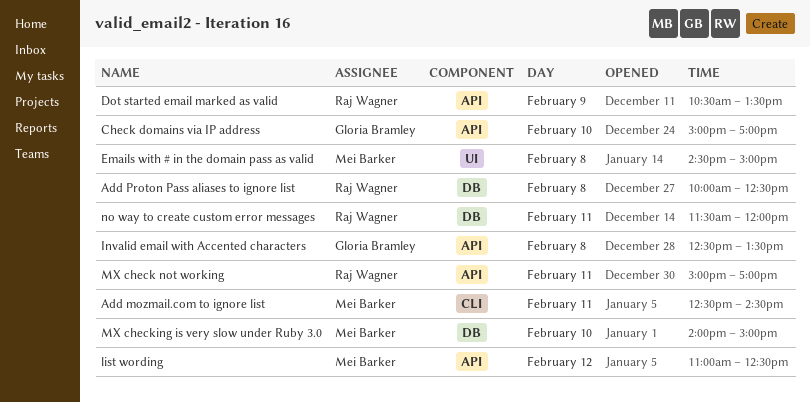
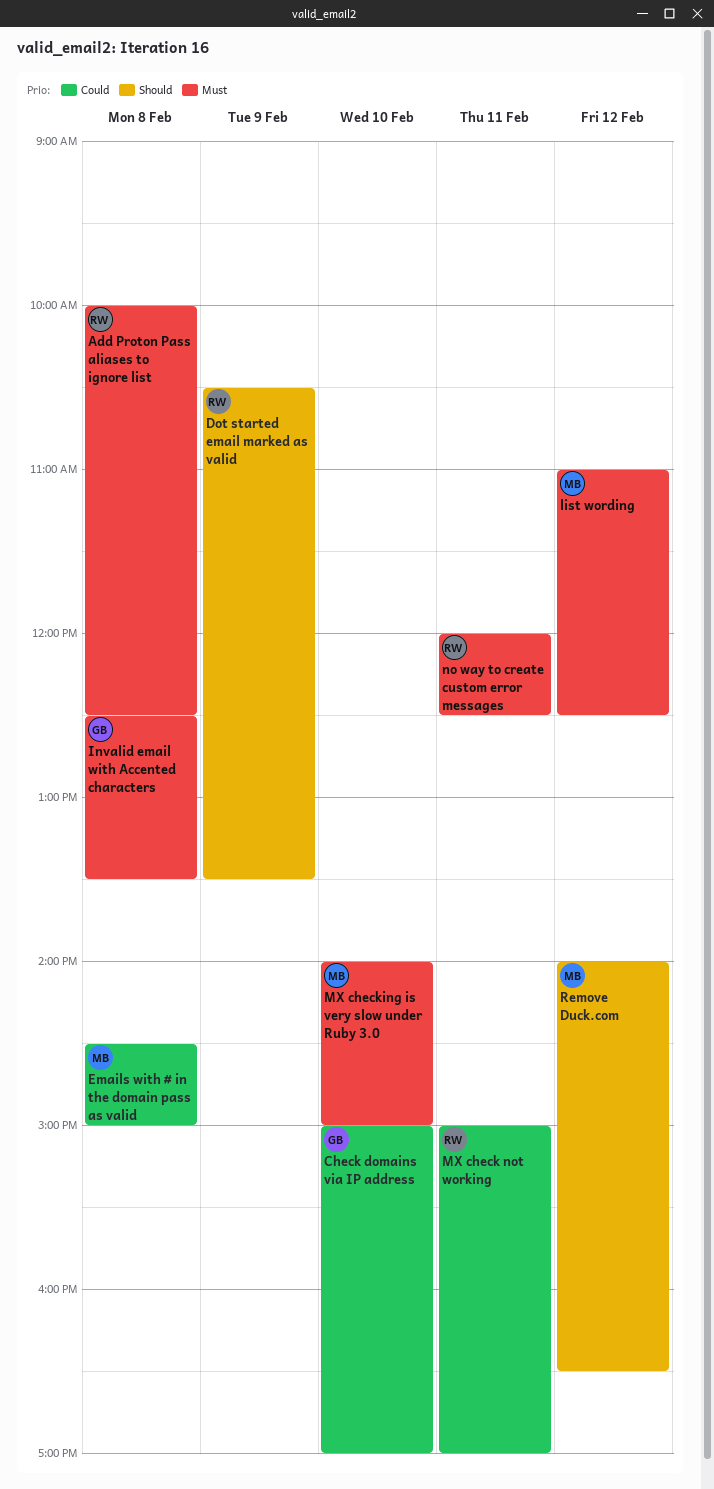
Add mozmail.com to ignore list: present -> none
no way to create custom error messages, begins: 11:30 -> 12:00
no way to create custom error messages, ends: 12:00 -> 12:30
Remove Duck.com: none -> present

